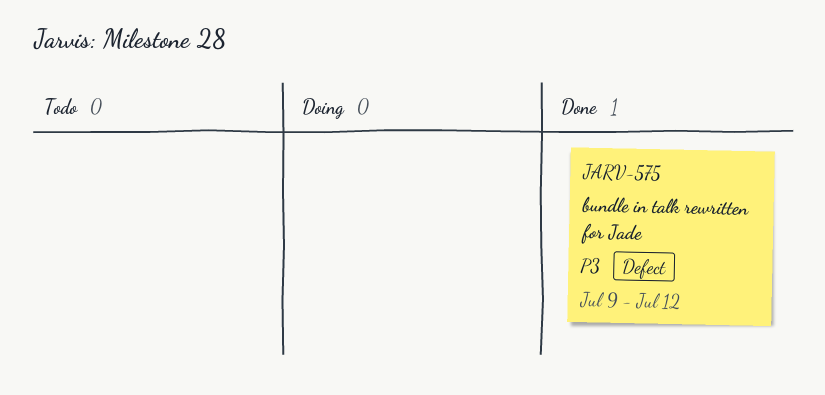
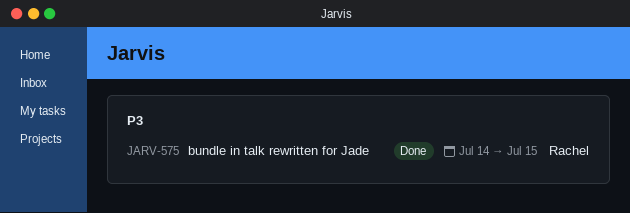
JARV-575, start: Jul 9 -> Jul 14
JARV-575, due: Jul 12 -> Jul 15

